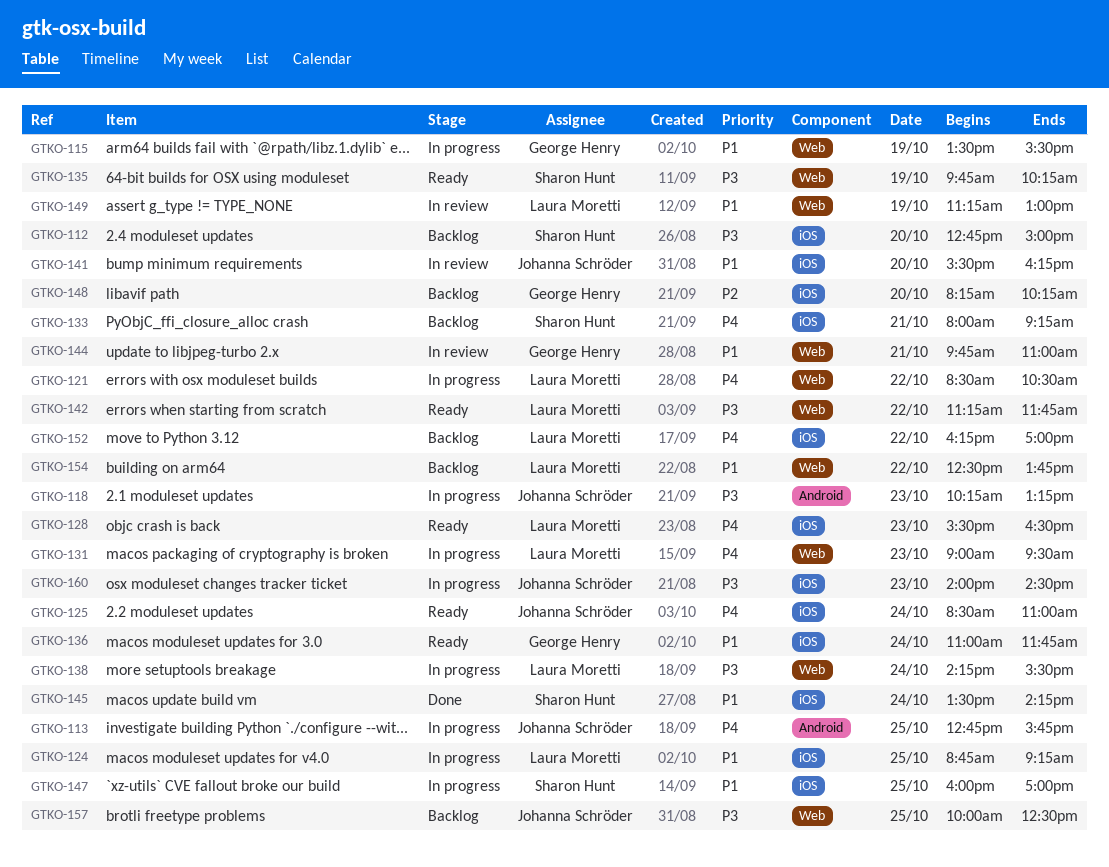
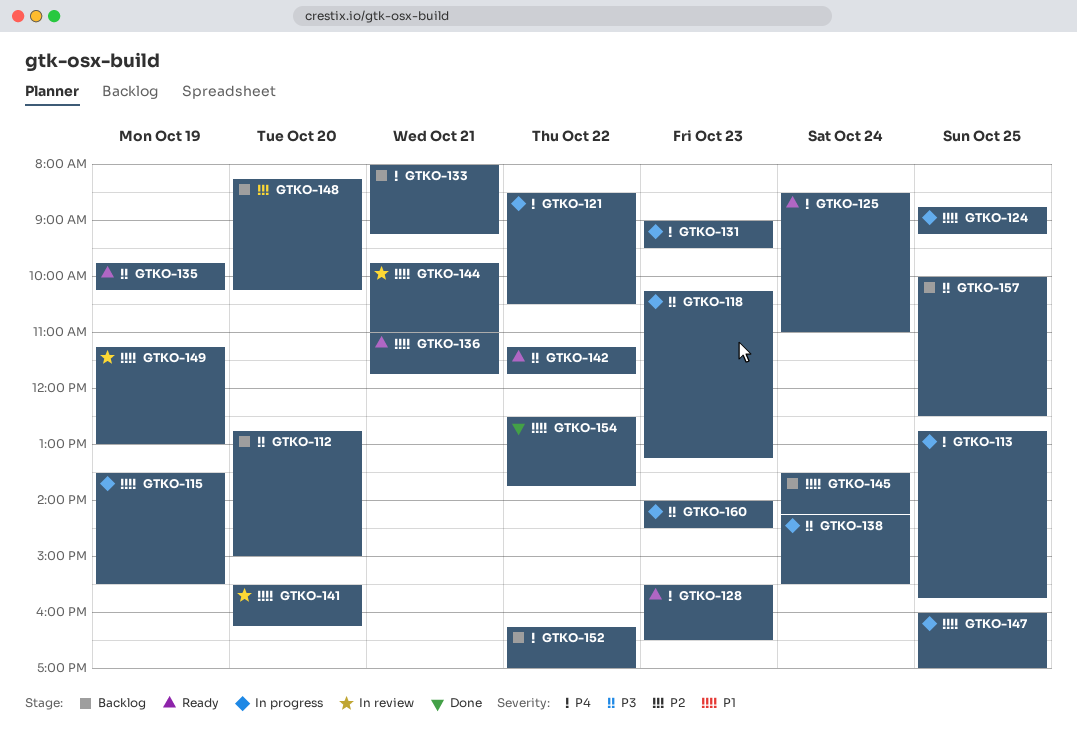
GTKO-136, day: Oct 24 -> Oct 21
GTKO-145, status: Done -> Backlog
GTKO-154, status: Backlog -> Done

